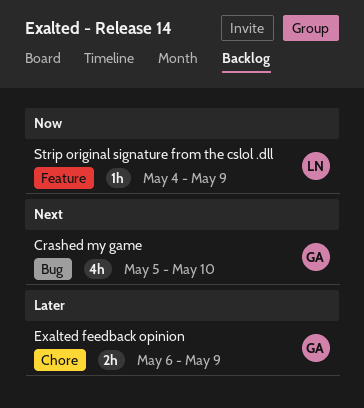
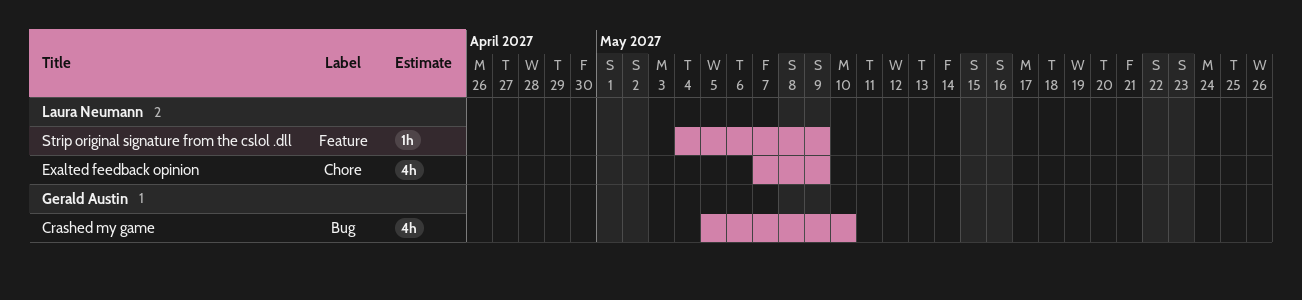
Exalted feedback opinion, owner: Gerald Austin -> Laura Neumann
Exalted feedback opinion, estimate: 2h -> 4h
Exalted feedback opinion, start: May 6 -> May 7

